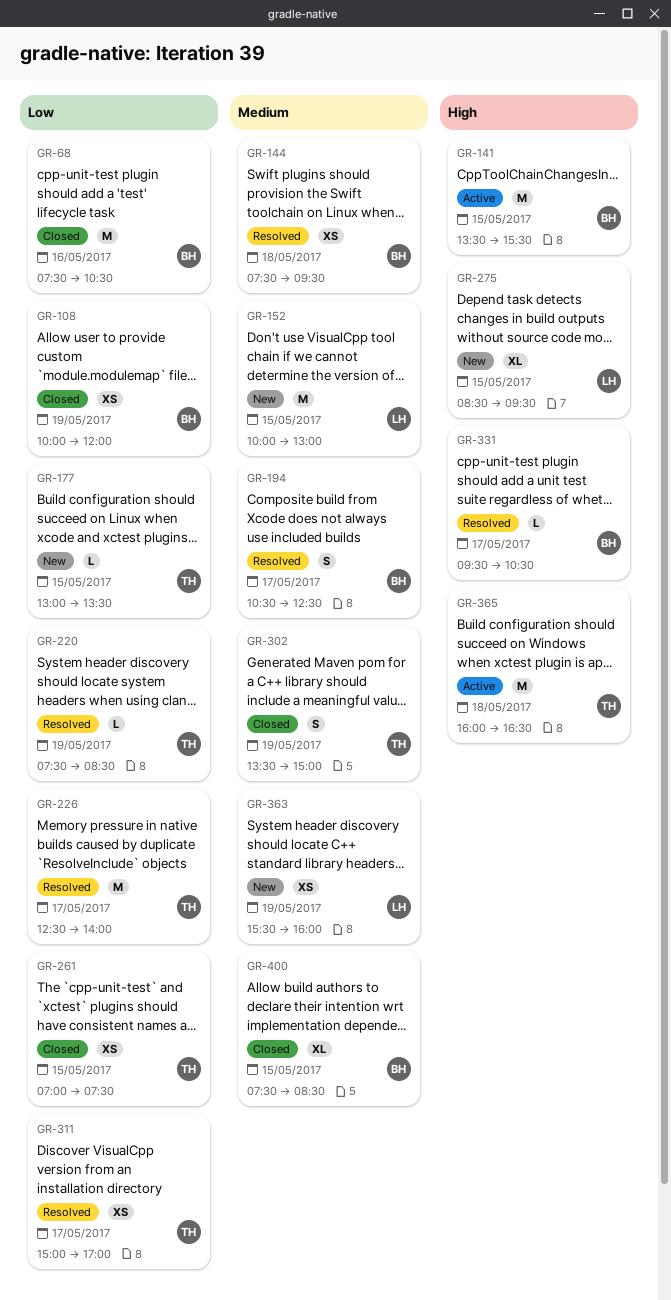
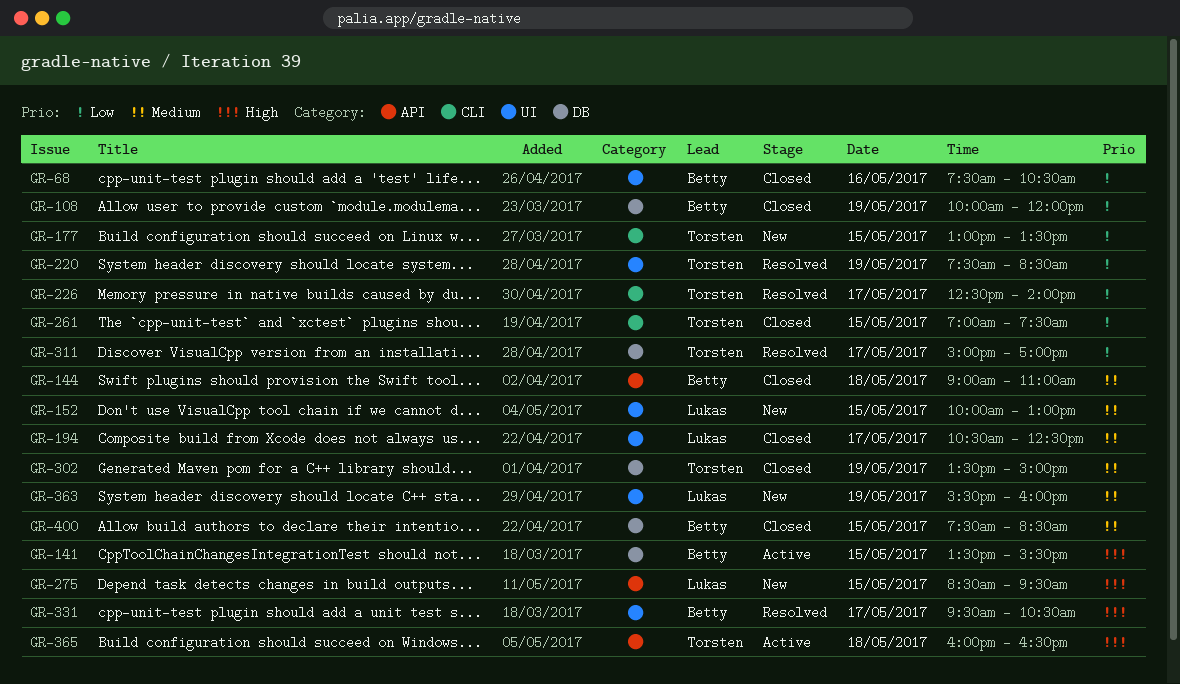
GR-144, status: Resolved -> Closed
GR-144, begins: 07:30 -> 09:00
GR-144, ends: 09:30 -> 11:00
GR-194, status: Resolved -> Closed
GR-194, owner: Betty -> Lukas

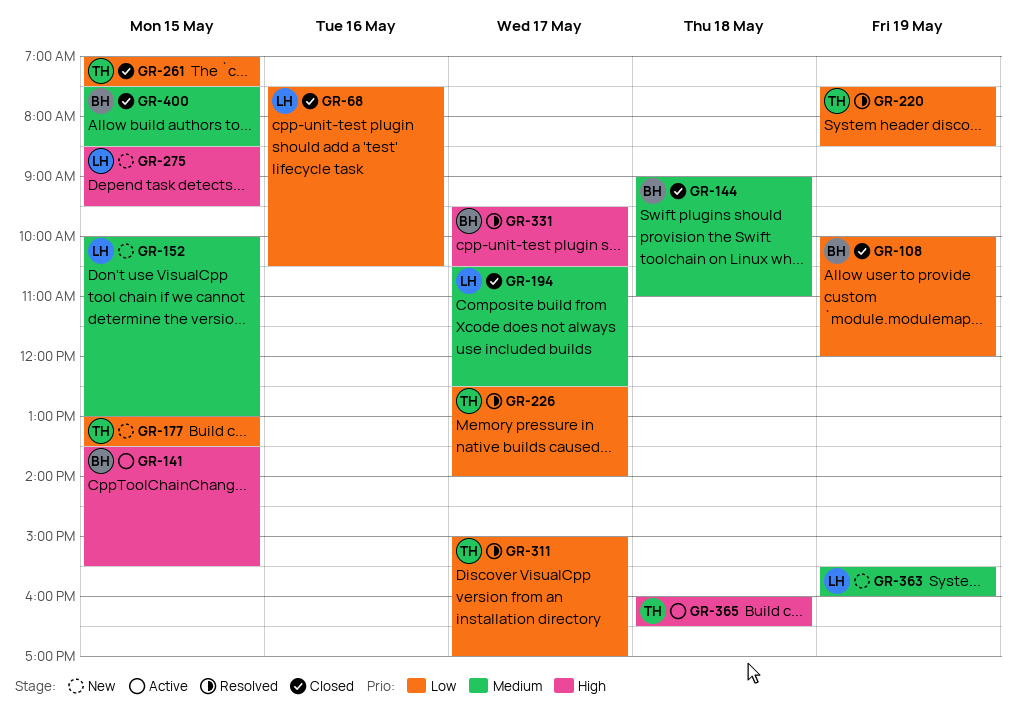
GR-68, owner: Betty -> Lukas
GR-302: present -> none

